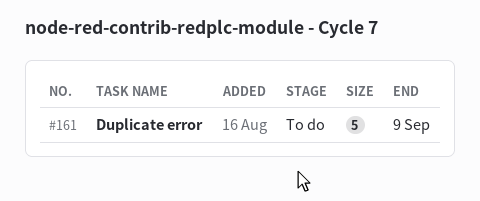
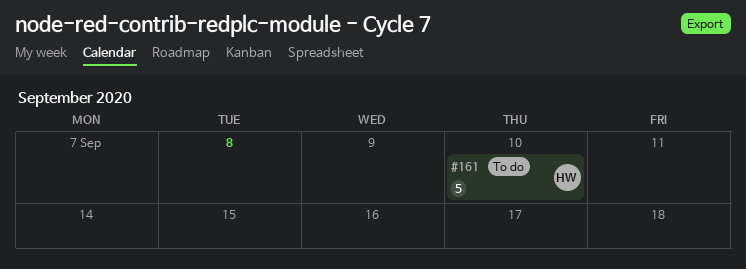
#161, due: Sep 9 -> Sep 10

